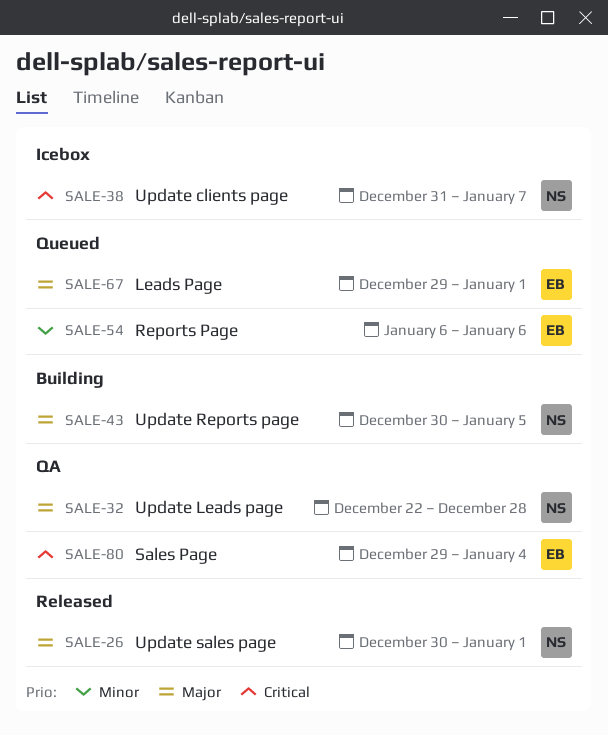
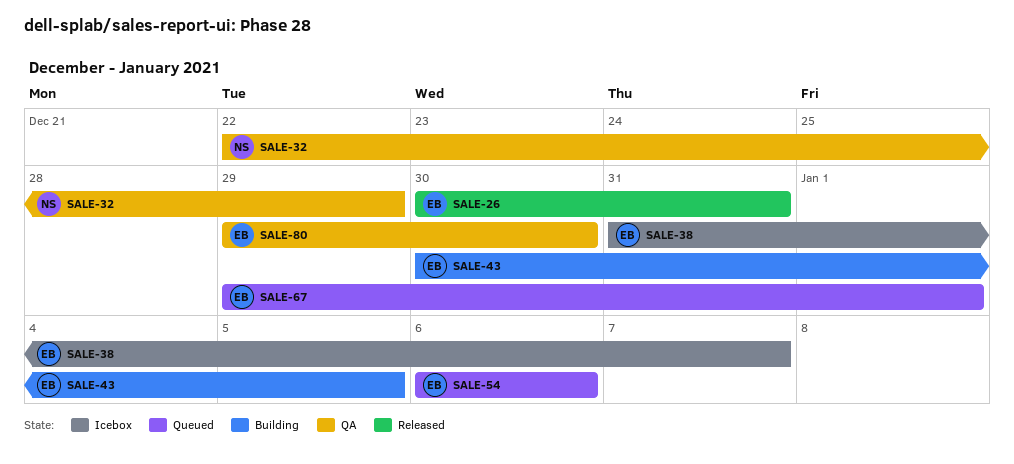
SALE-26, owner: NS -> EB
SALE-26, due: Jan 1 -> Dec 31
SALE-32, due: Dec 28 -> Dec 29
SALE-38, owner: NS -> EB
SALE-43, owner: NS -> EB
SALE-80, due: Jan 4 -> Dec 30

